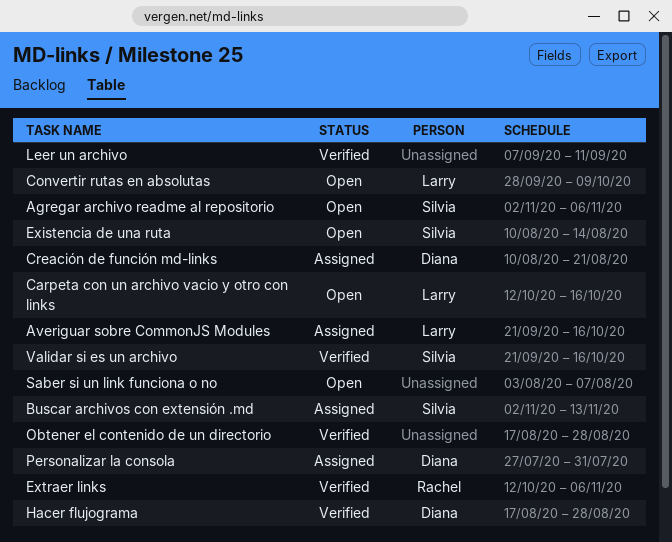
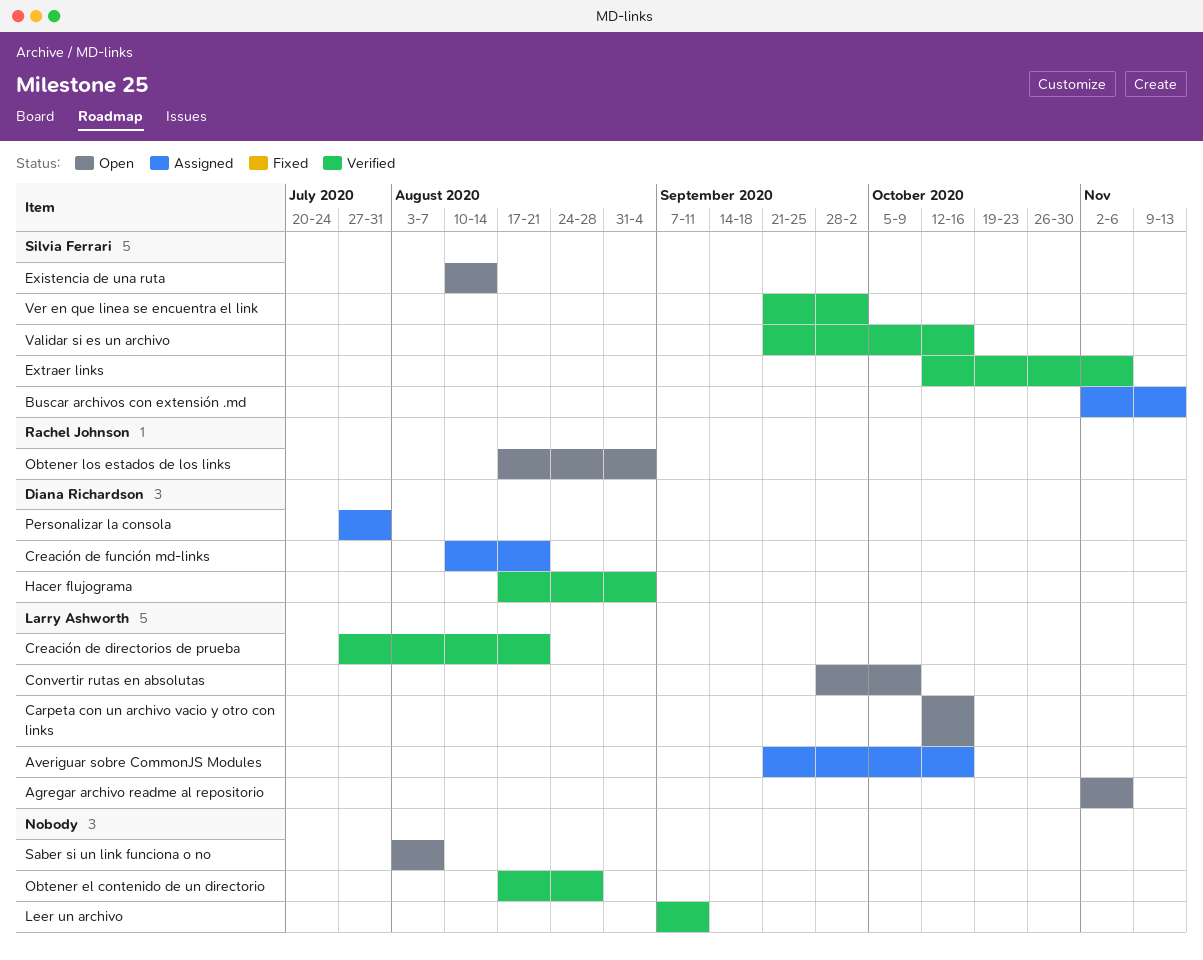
Agregar archivo readme al repositorio, owner: Silvia Ferrari -> Larry Ashworth
Creación de directorios de prueba: none -> present
Extraer links, owner: Rachel Johnson -> Silvia Ferrari
Hacer flujograma, due: Aug 28 -> Sep 4
Obtener los estados de los links: none -> present
Ver en que linea se encuentra el link: none -> present

